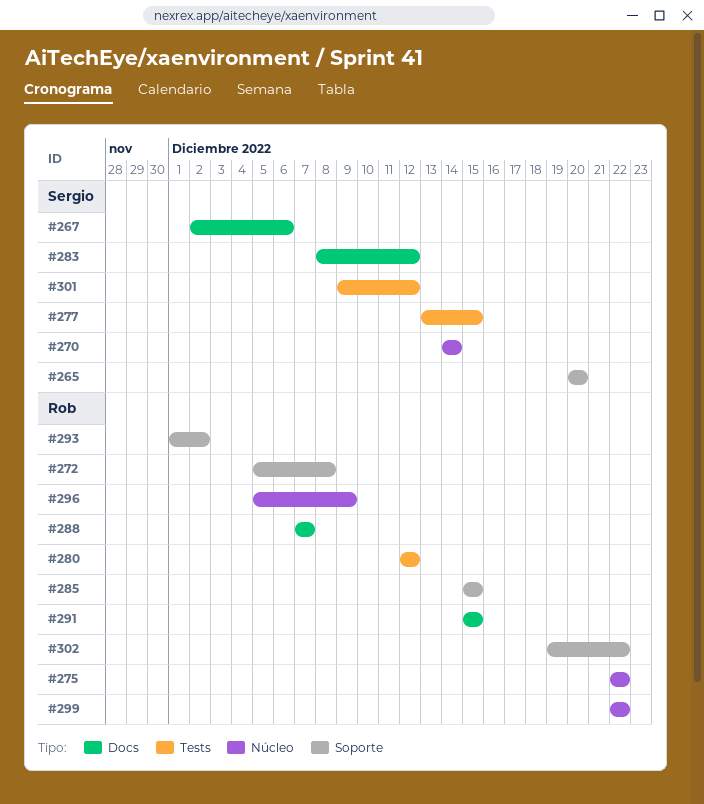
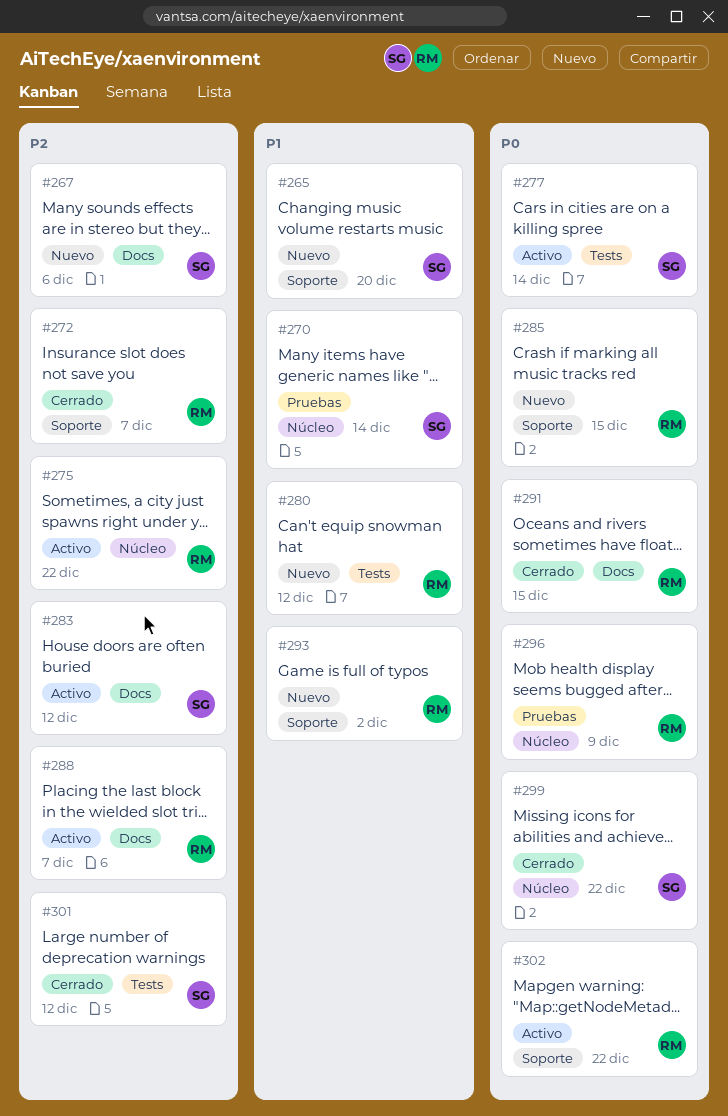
#272, due: Dec 8 -> Dec 7
#277, due: Dec 15 -> Dec 14
#299, owner: Rob -> Sergio

